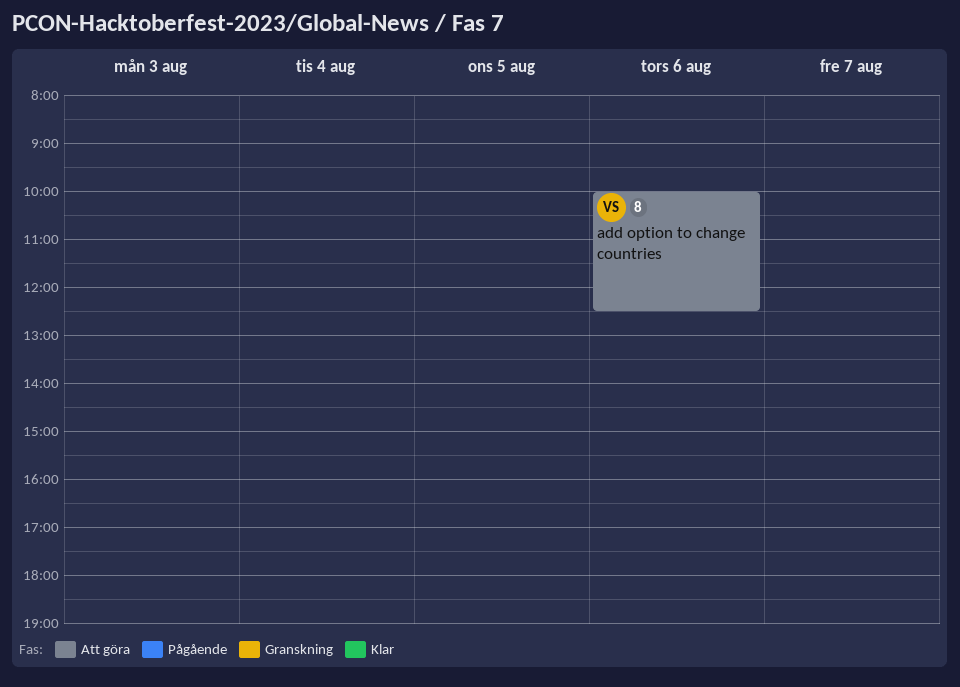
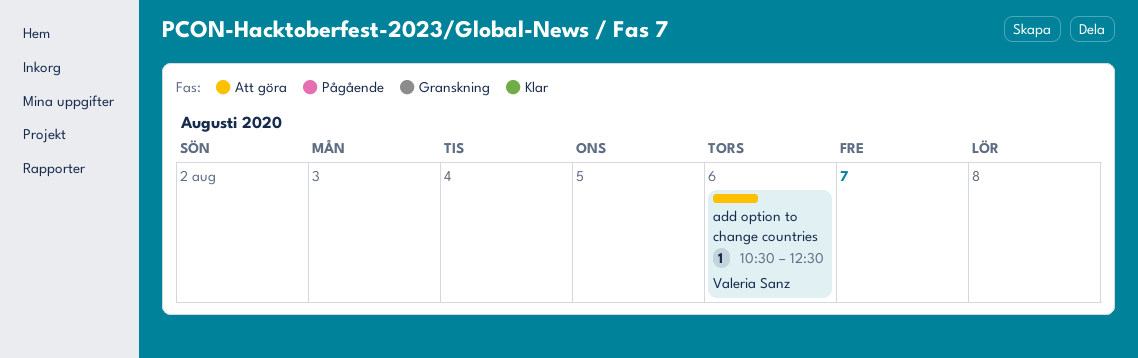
add option to change countries, estimate: 8 -> 1
add option to change countries, begins: 10:00 -> 10:30

